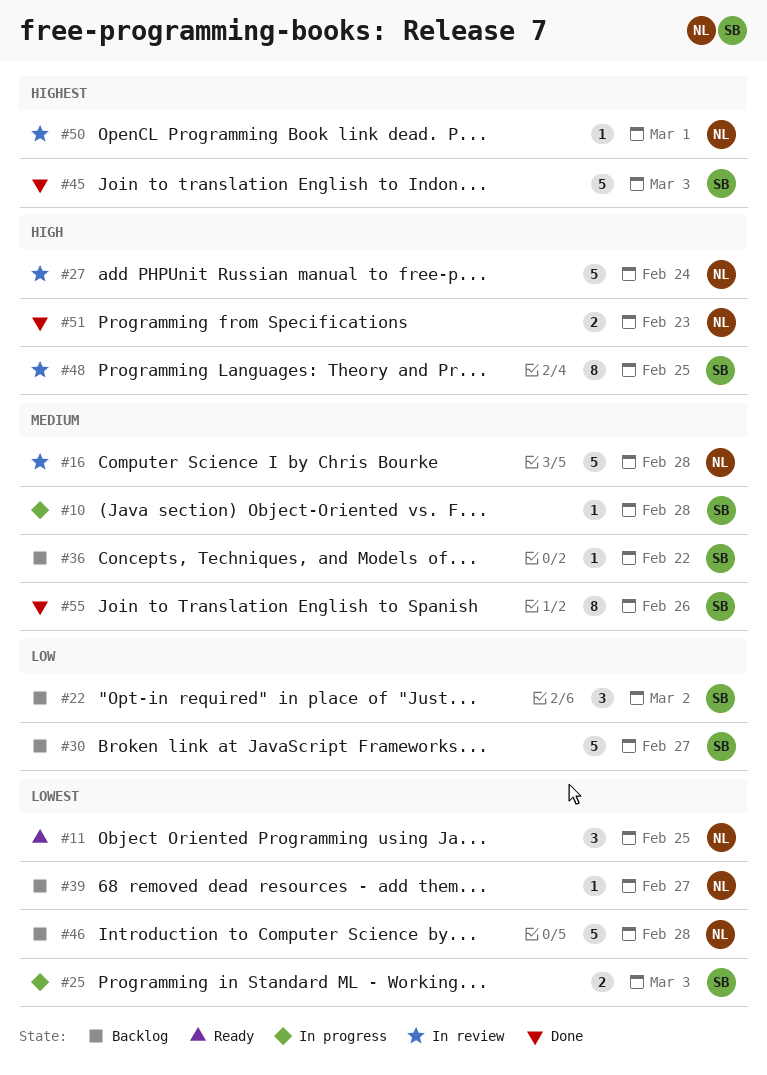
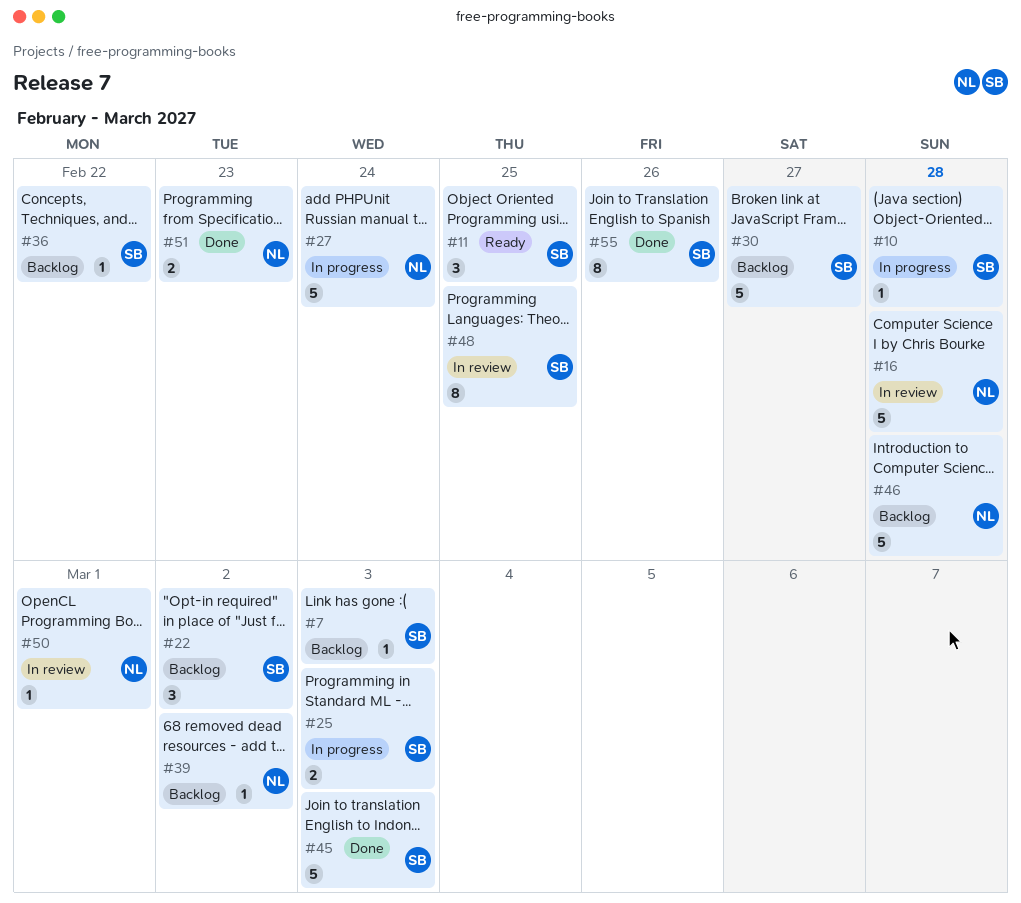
#7: none -> present
#11, owner: NL -> SB
#27, status: In review -> In progress
#39, due: Feb 27 -> Mar 2

